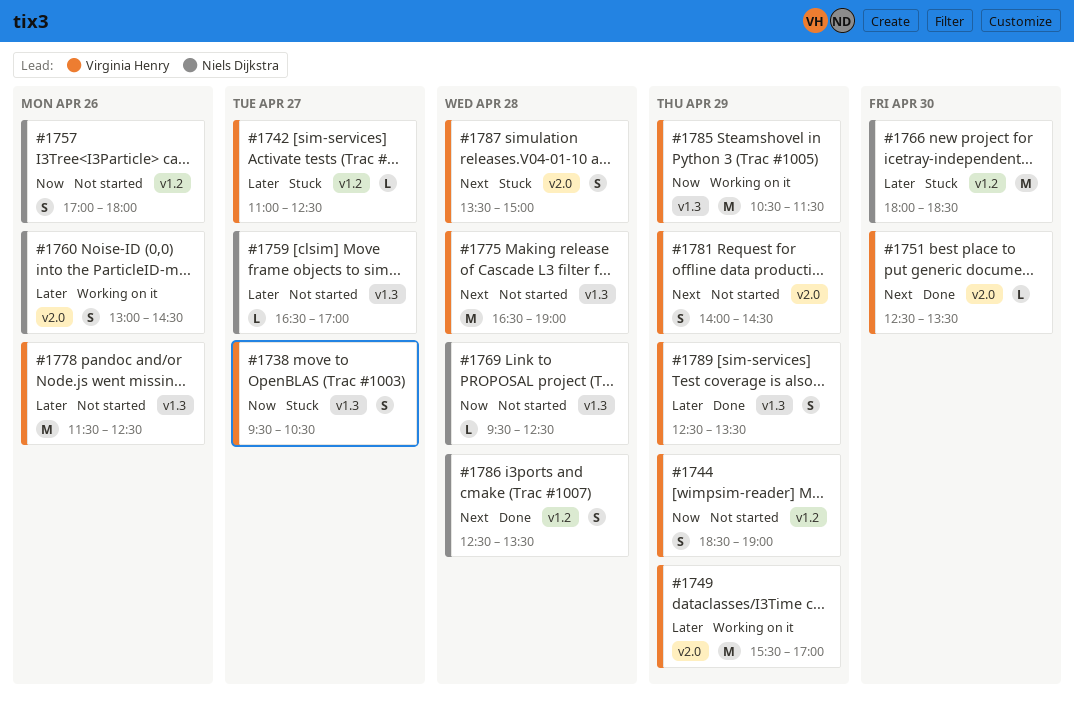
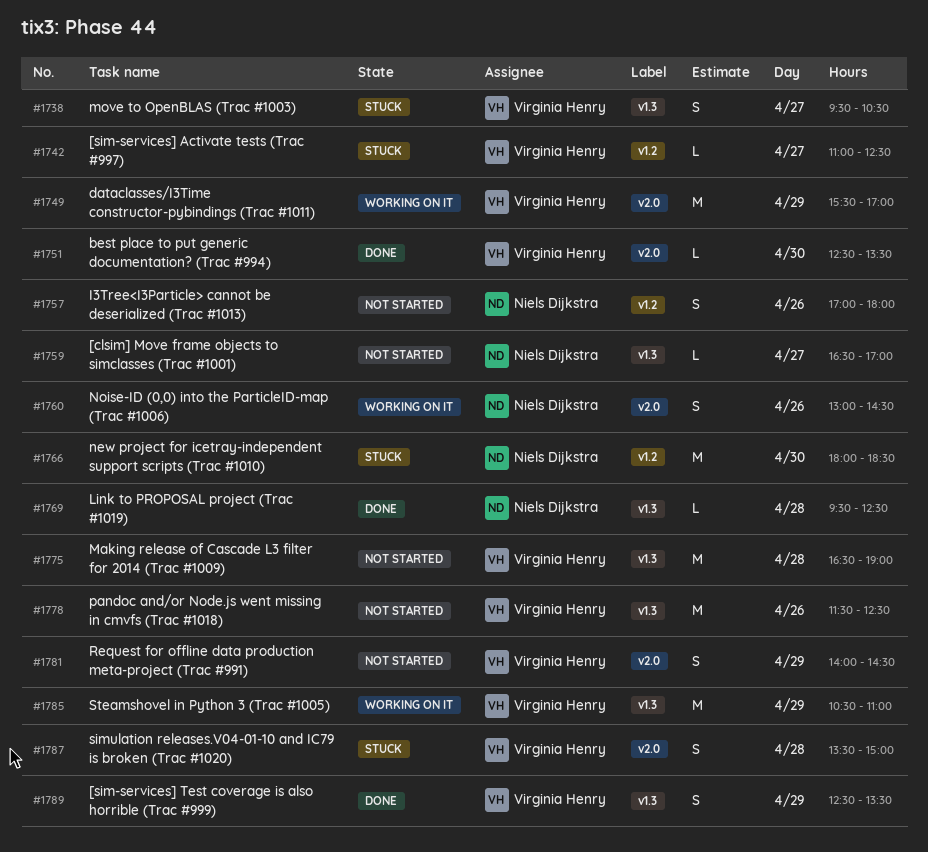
#1744: present -> none
#1769, status: Not started -> Done
#1785, ends: 11:30 -> 11:00
#1786: present -> none

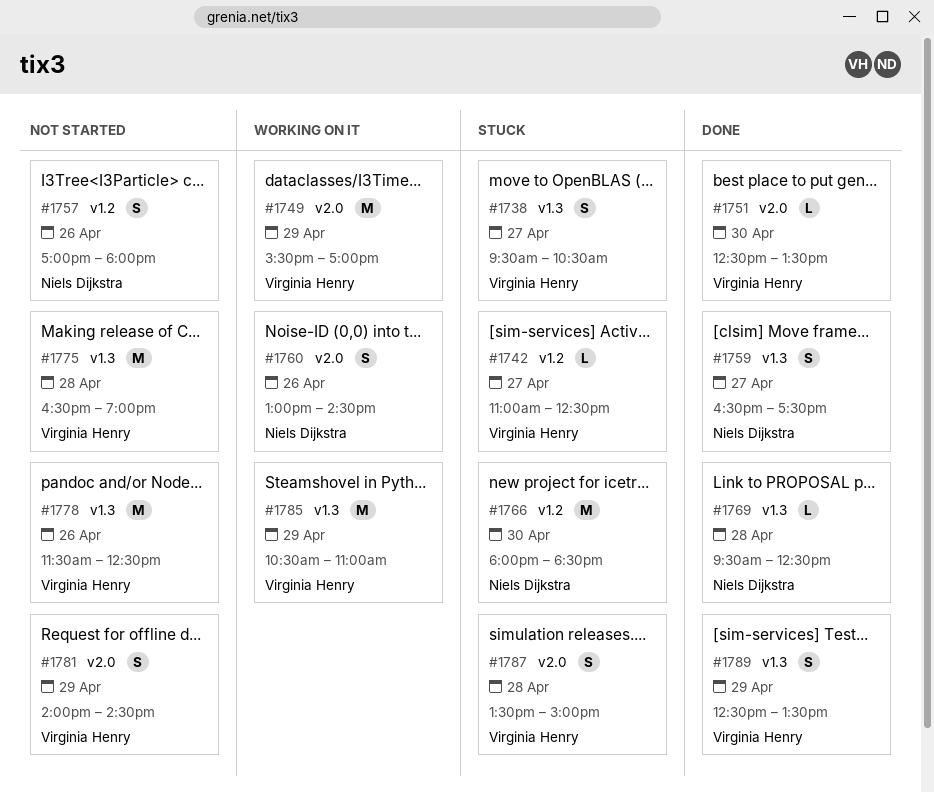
#1759, status: Not started -> Done
#1759, estimate: L -> S
#1759, ends: 17:00 -> 17:30

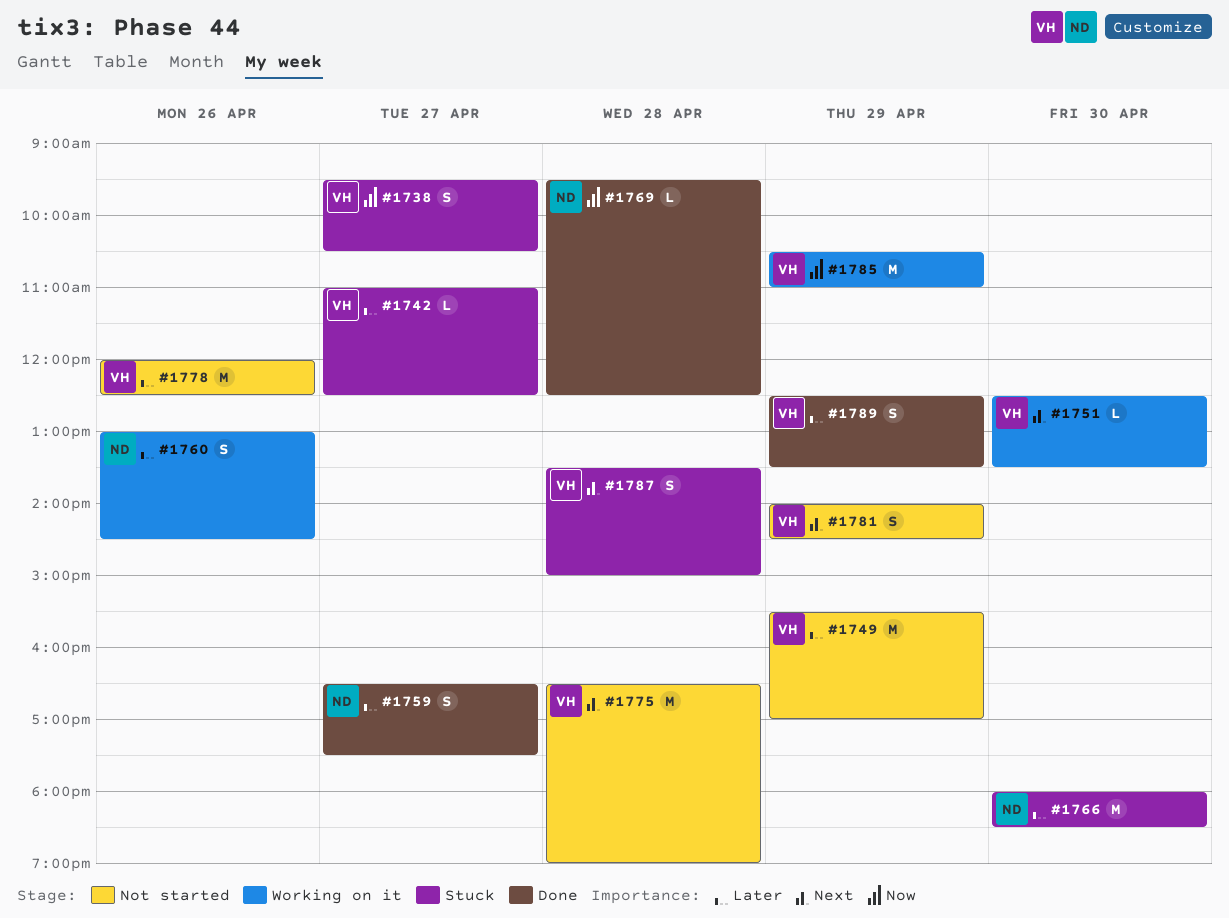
#1749, status: Working on it -> Not started
#1751, status: Done -> Working on it
#1757: present -> none
#1778, begins: 11:30 -> 12:00

